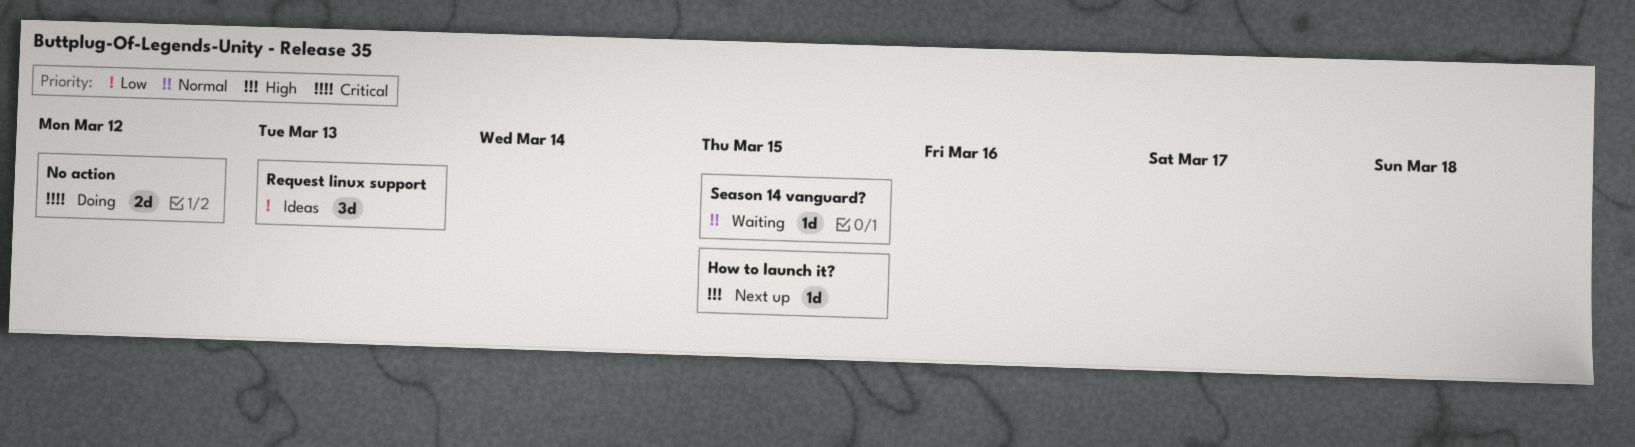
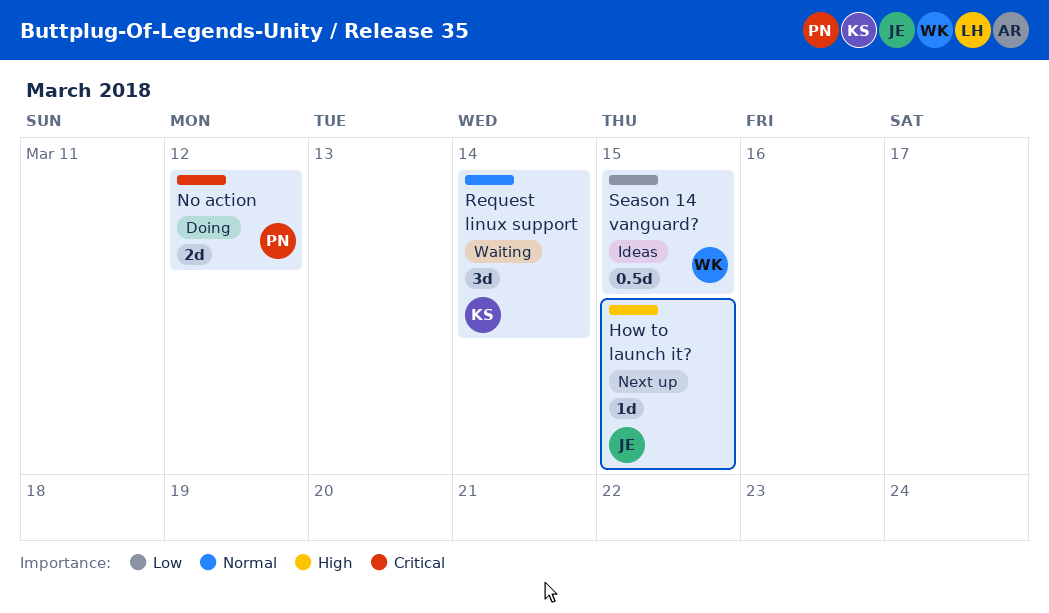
Request linux support, status: Ideas -> Waiting
Request linux support, priority: Low -> Normal
Request linux support, due: Mar 13 -> Mar 14
Season 14 vanguard?, status: Waiting -> Ideas
Season 14 vanguard?, priority: Normal -> Low
Season 14 vanguard?, estimate: 1d -> 0.5d

